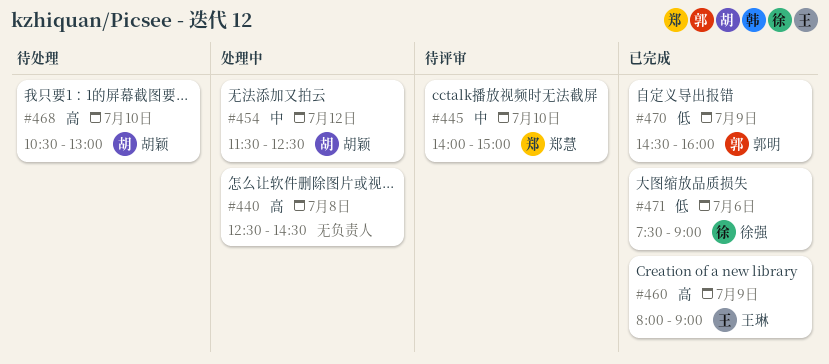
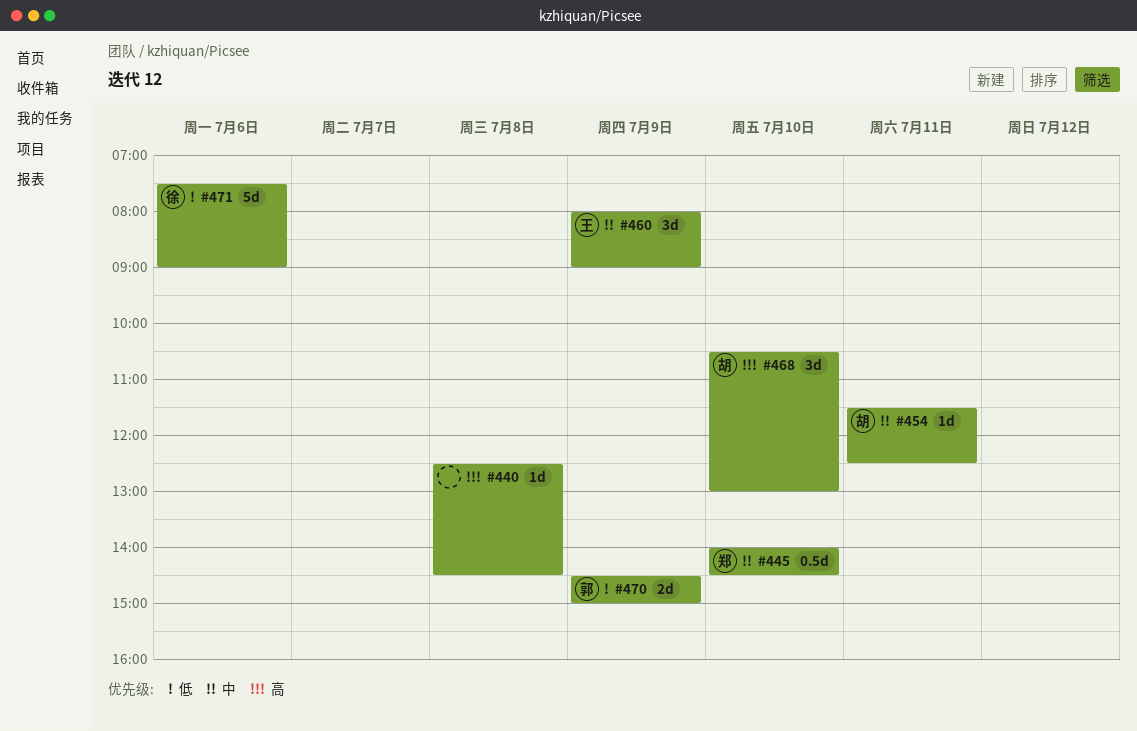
#445, ends: 15:00 -> 14:30
#454, day: Jul 12 -> Jul 11
#460, priority: 高 -> 中
#470, ends: 16:00 -> 15:00

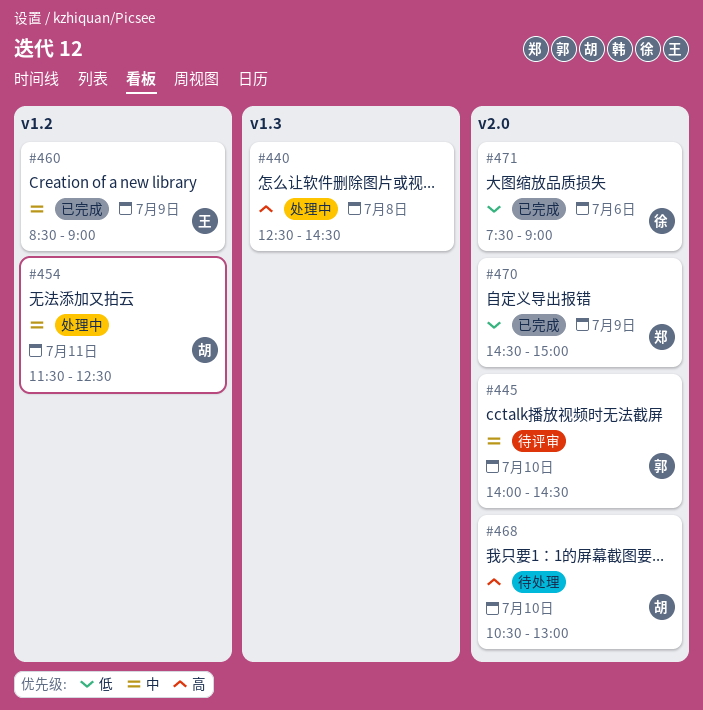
#445, owner: 郑 -> 郭
#460, begins: 08:00 -> 08:30
#470, owner: 郭 -> 郑

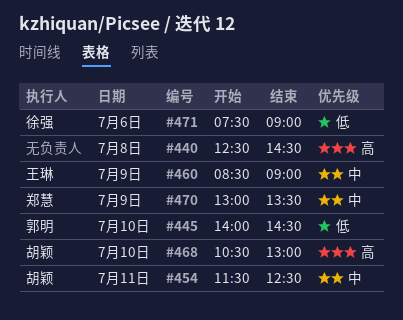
#445, priority: 中 -> 低
#470, priority: 低 -> 中
#470, begins: 14:30 -> 13:00
#470, ends: 15:00 -> 13:30

